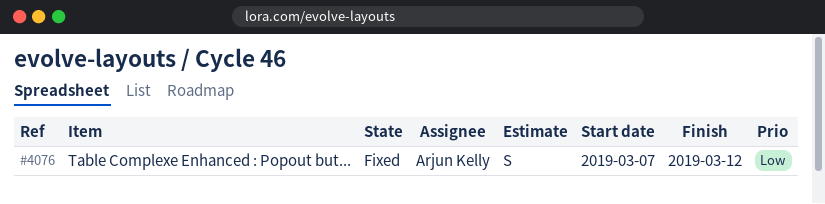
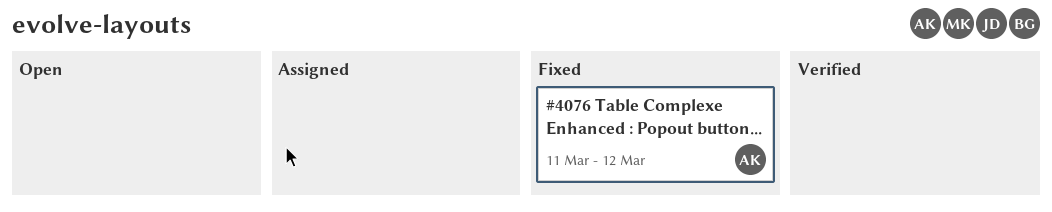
#4076, start: Mar 7 -> Mar 11

